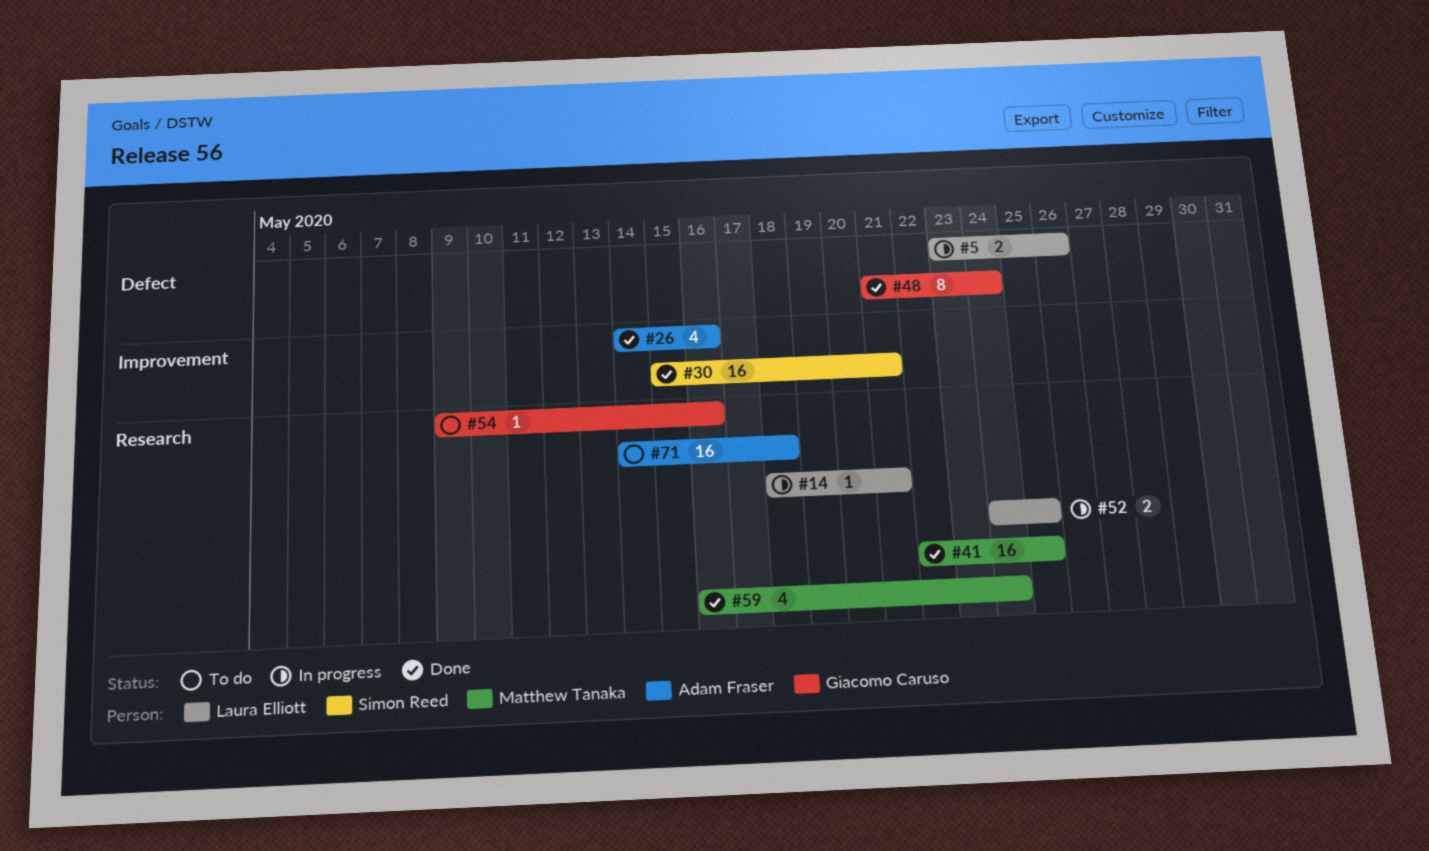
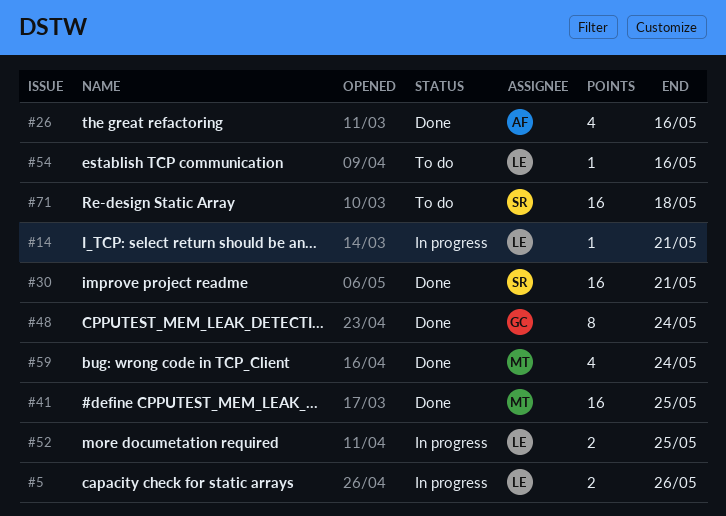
#54, owner: Giacomo Caruso -> Laura Elliott
#71, owner: Adam Fraser -> Simon Reed

